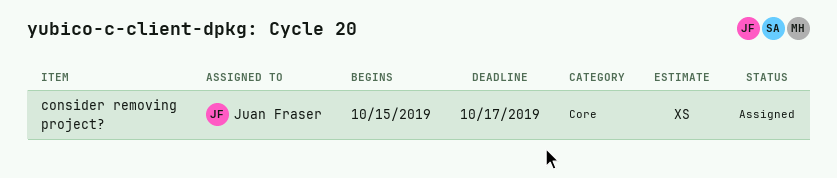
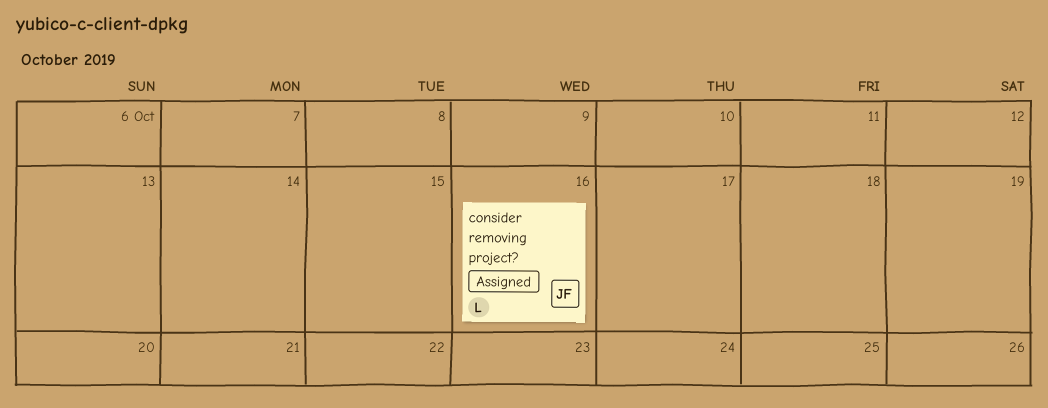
consider removing project?, estimate: XS -> L
consider removing project?, due: Oct 17 -> Oct 16

